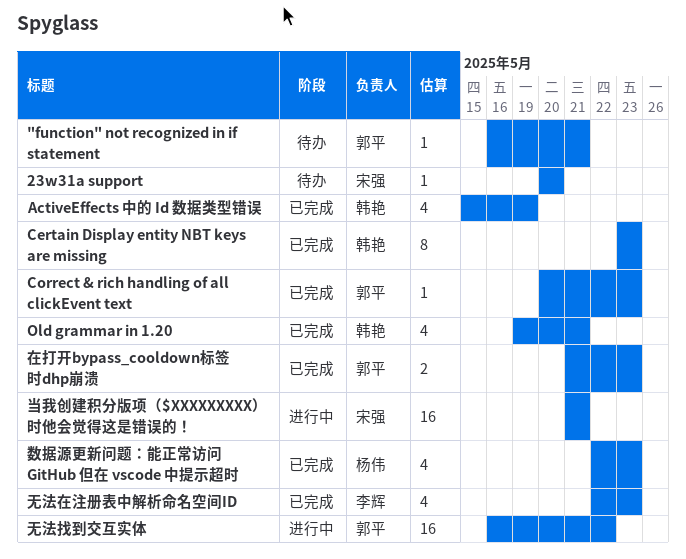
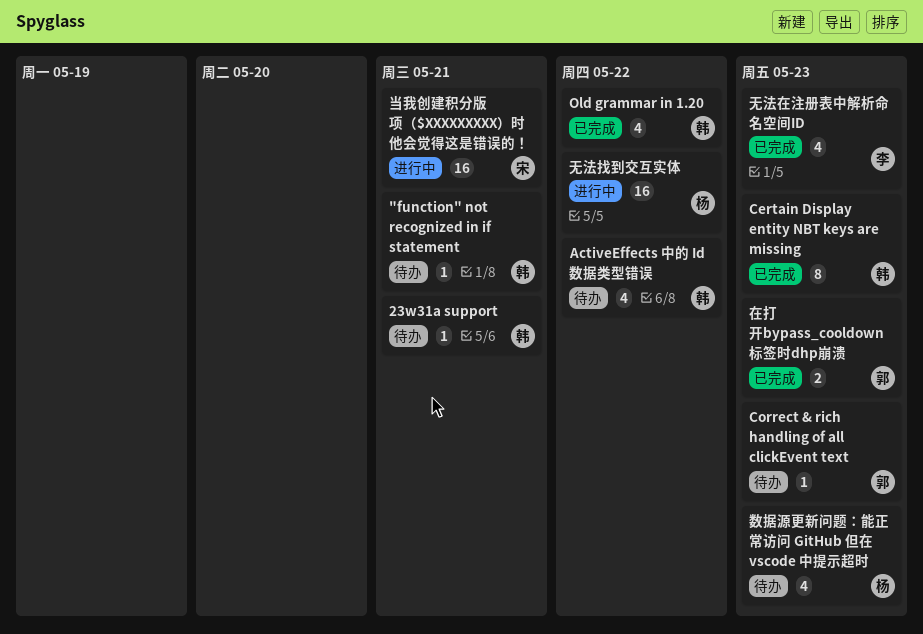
"function" not recognized in if statement, owner: 郭平 -> 韩艳
23w31a support, owner: 宋强 -> 韩艳
23w31a support, due: May 20 -> May 21
ActiveEffects 中的 Id 数据类型错误, status: 已完成 -> 待办
ActiveEffects 中的 Id 数据类型错误, due: May 19 -> May 22
Correct & rich handling of all clickEvent text, status: 已完成 -> 待办
Old grammar in 1.20, due: May 21 -> May 22
数据源更新问题：能正常访问 GitHub 但在 vscode 中提示超时, status: 已完成 -> 待办
无法找到交互实体, owner: 郭平 -> 杨伟

